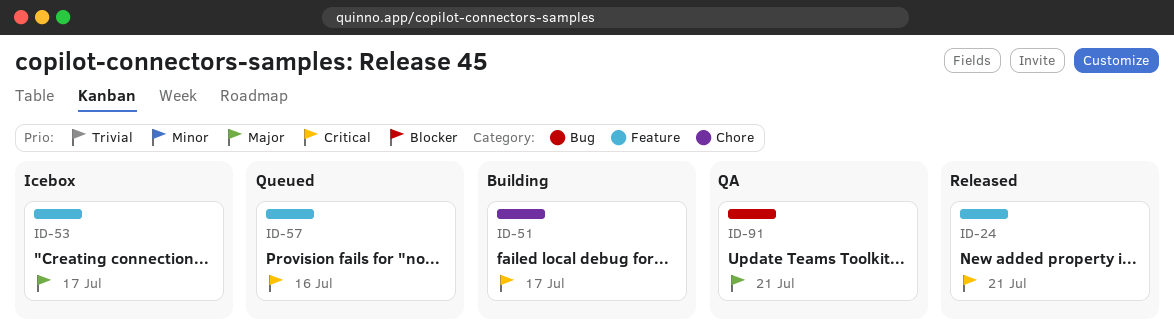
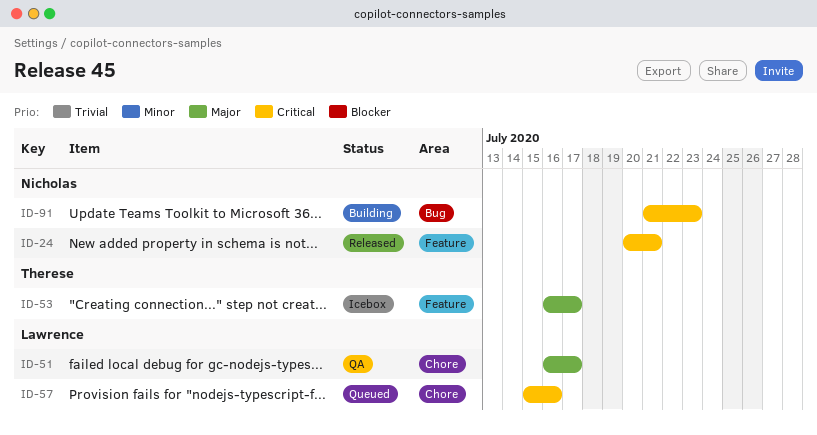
ID-51, status: Building -> QA
ID-51, priority: Critical -> Major
ID-57, label: Feature -> Chore
ID-91, status: QA -> Building
ID-91, priority: Major -> Critical
ID-91, due: Jul 21 -> Jul 23

